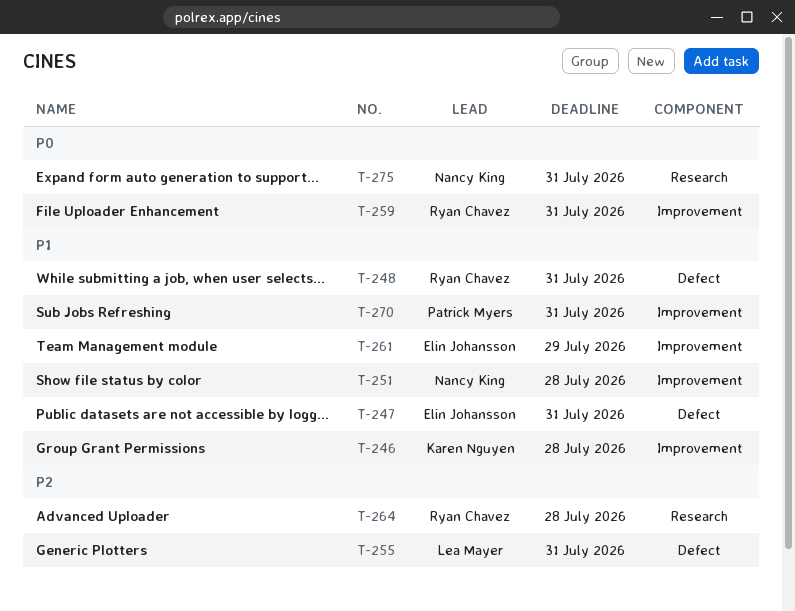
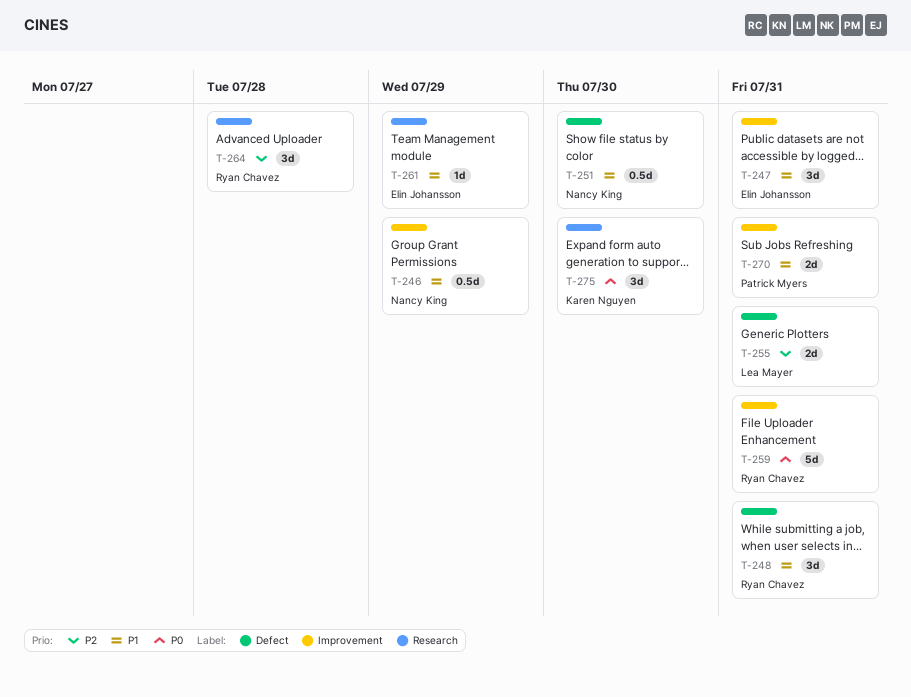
T-246, owner: Karen Nguyen -> Nancy King
T-246, due: Jul 28 -> Jul 29
T-247, label: Defect -> Improvement
T-251, label: Improvement -> Defect
T-251, due: Jul 28 -> Jul 30
T-261, label: Improvement -> Research
T-275, owner: Nancy King -> Karen Nguyen
T-275, due: Jul 31 -> Jul 30

